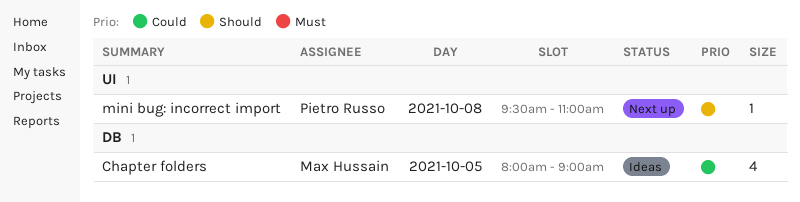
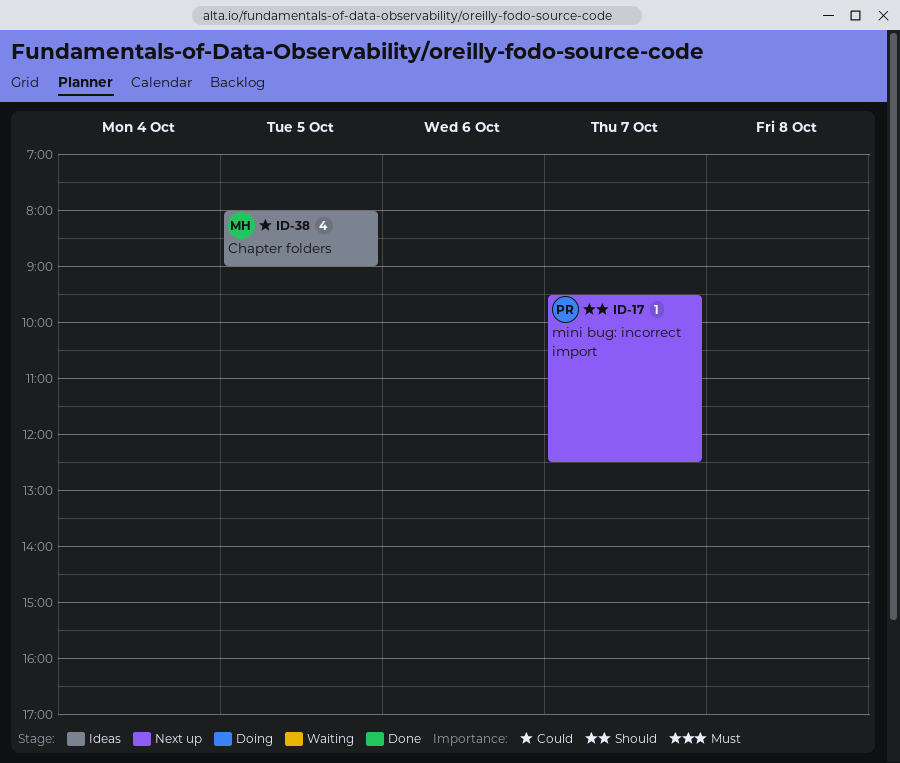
mini bug: incorrect import, day: Oct 8 -> Oct 7
mini bug: incorrect import, ends: 11:00 -> 12:30

